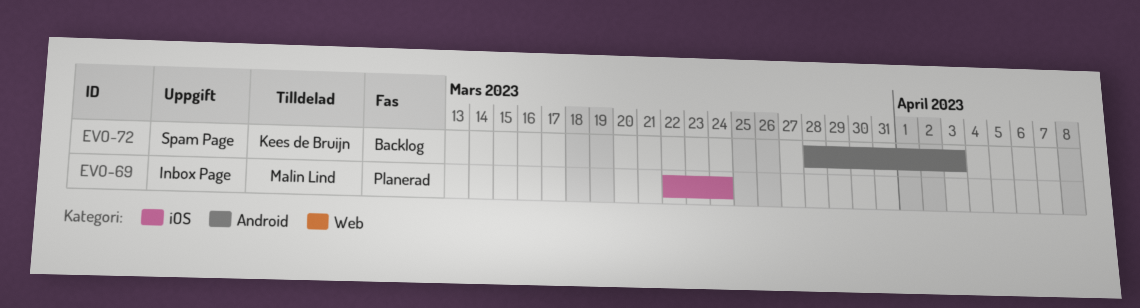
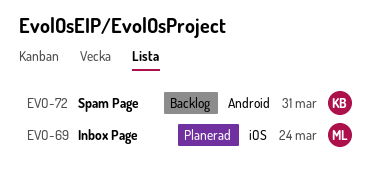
EVO-72, due: Apr 3 -> Mar 31

